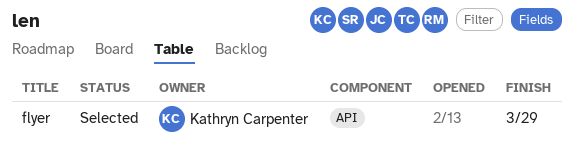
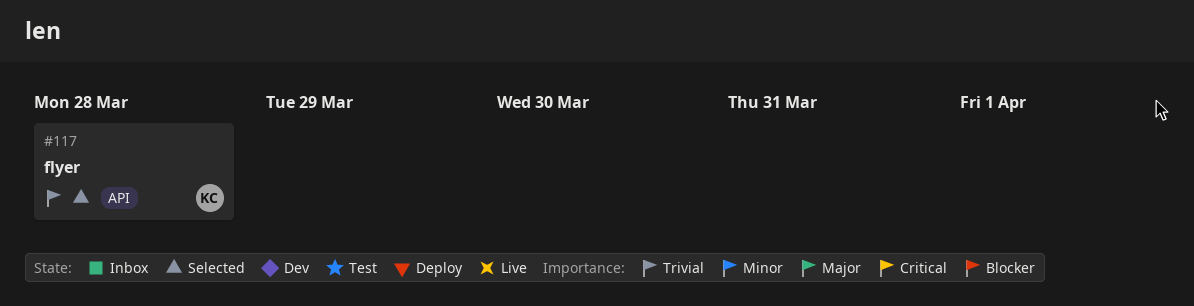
flyer, due: Mar 29 -> Mar 28

